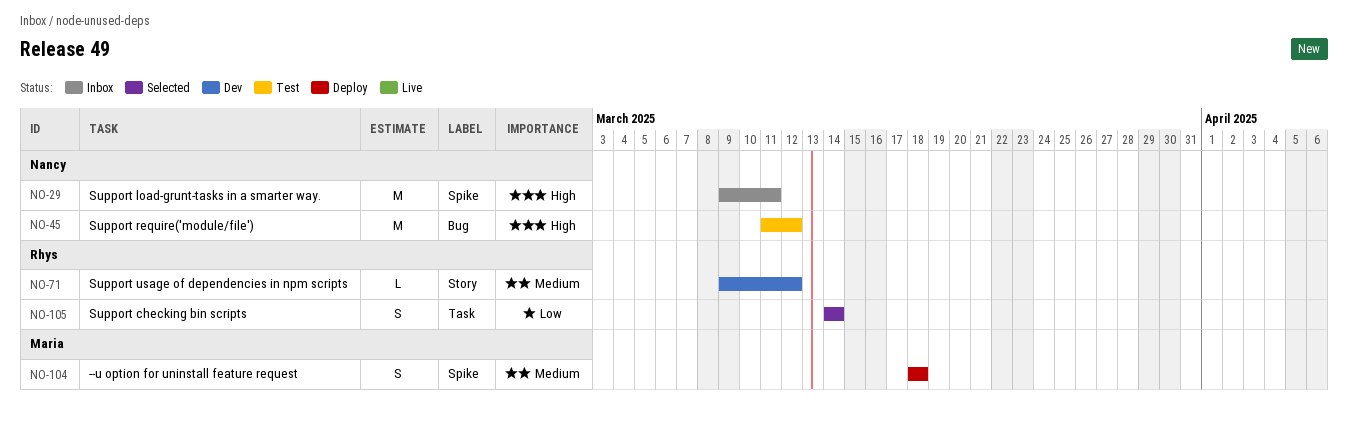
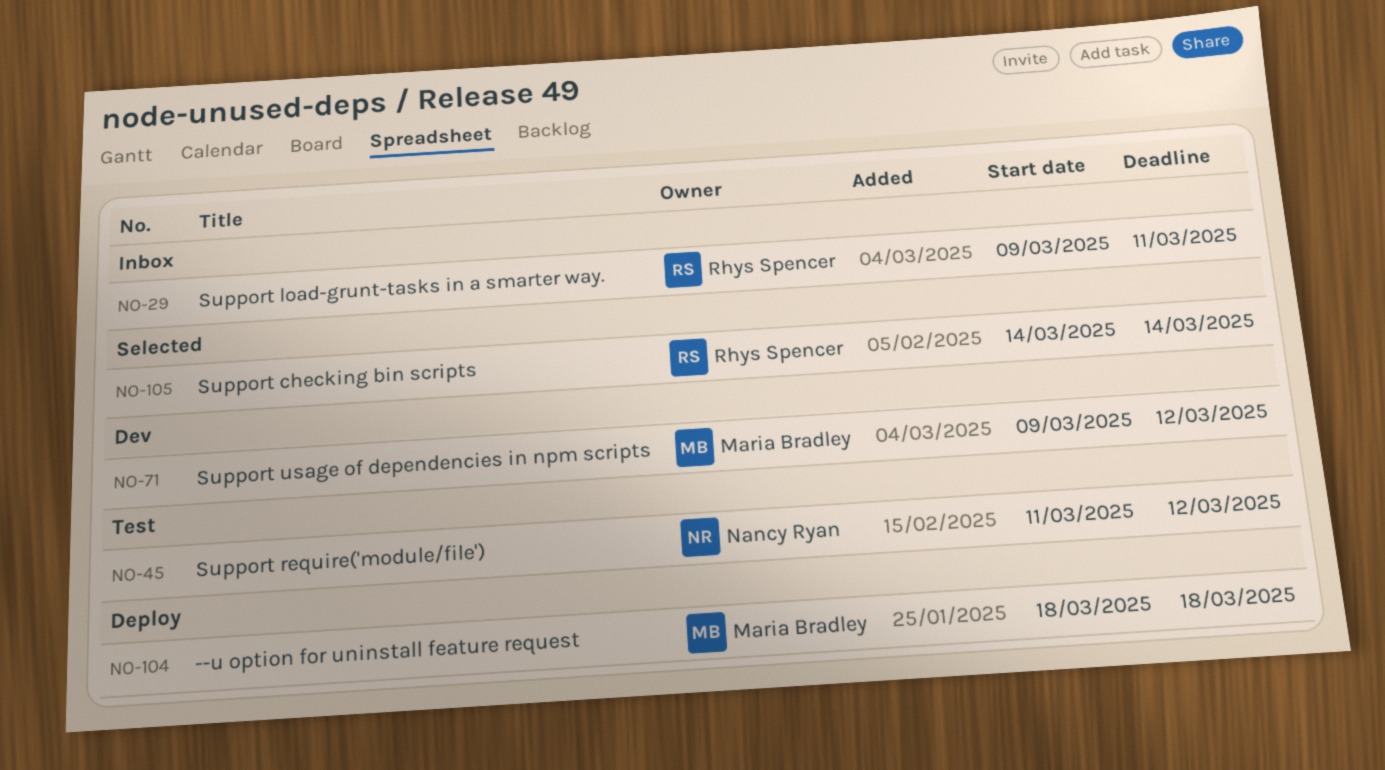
NO-29, owner: Nancy Ryan -> Rhys Spencer
NO-71, owner: Rhys Spencer -> Maria Bradley

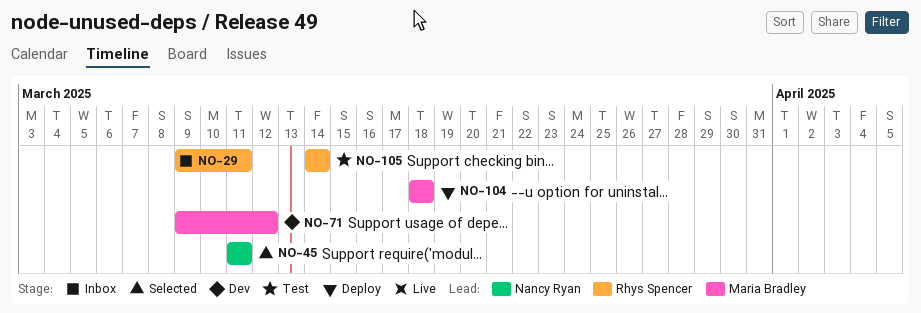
NO-45, status: Test -> Selected
NO-45, due: Mar 12 -> Mar 11
NO-105, status: Selected -> Test

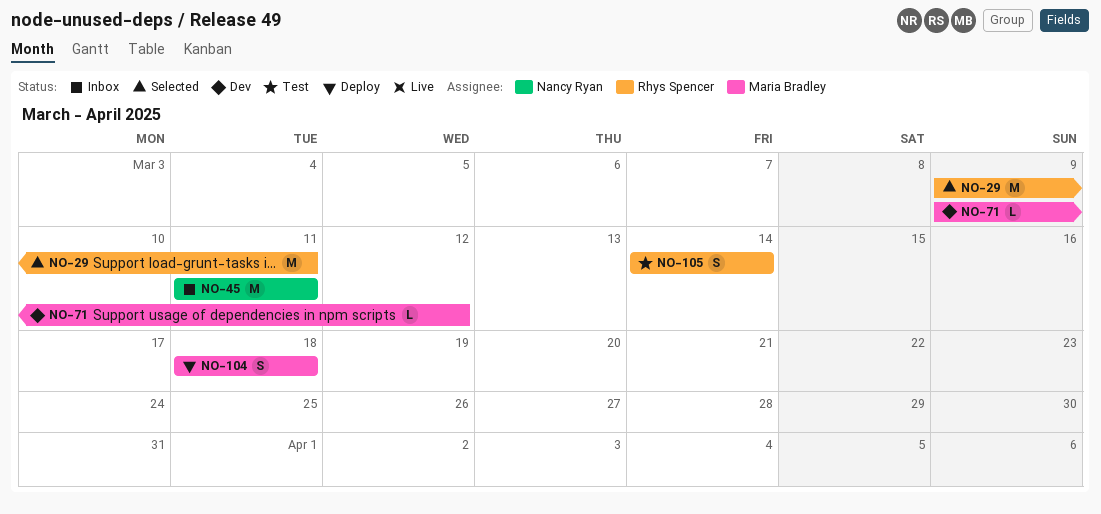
NO-29, status: Inbox -> Selected
NO-45, status: Selected -> Inbox

